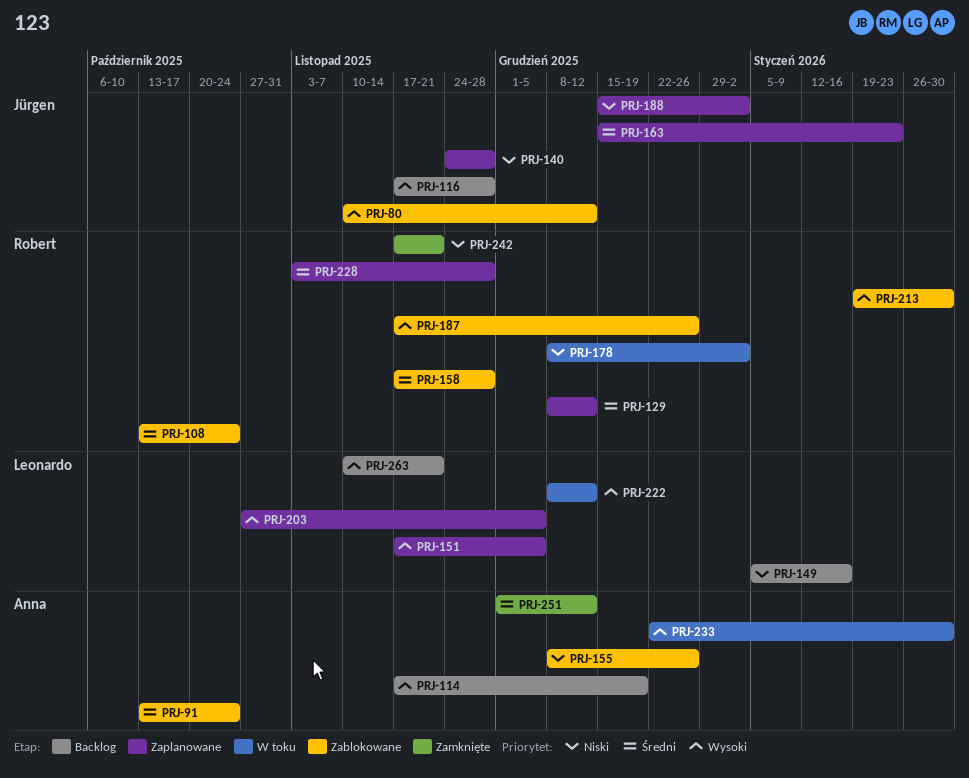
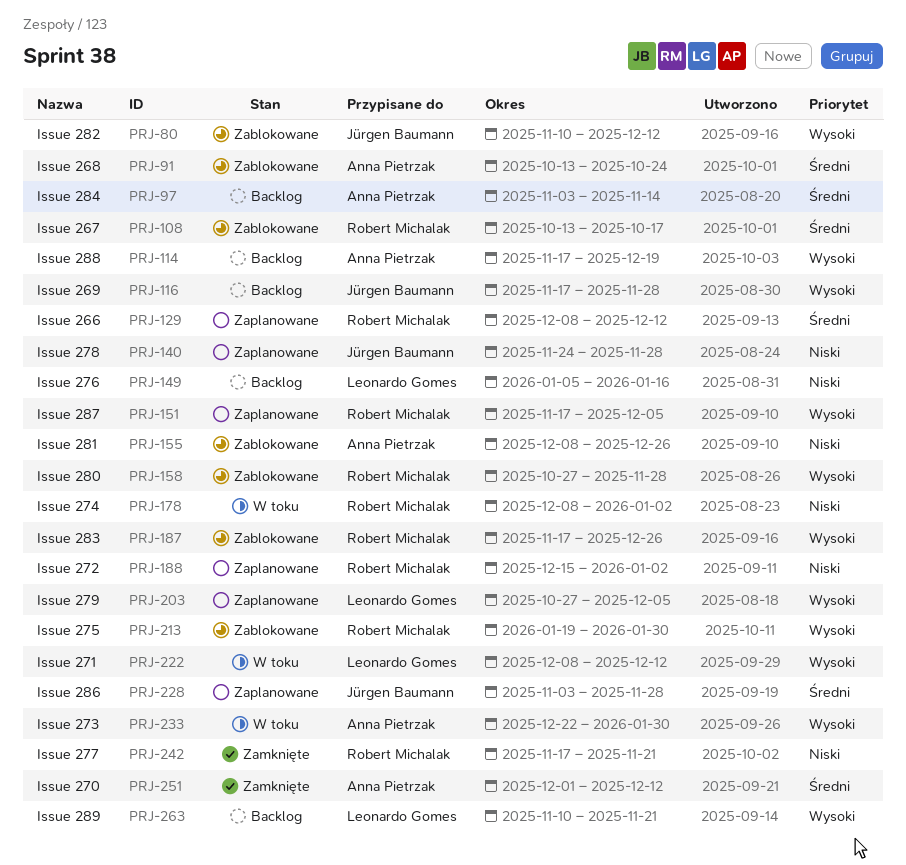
PRJ-97: none -> present
PRJ-108, due: Oct 24 -> Oct 17
PRJ-151, owner: Leonardo Gomes -> Robert Michalak
PRJ-158, priority: Średni -> Wysoki
PRJ-158, start: Nov 17 -> Oct 27
PRJ-163: present -> none
PRJ-188, owner: Jürgen Baumann -> Robert Michalak
PRJ-228, owner: Robert Michalak -> Jürgen Baumann

